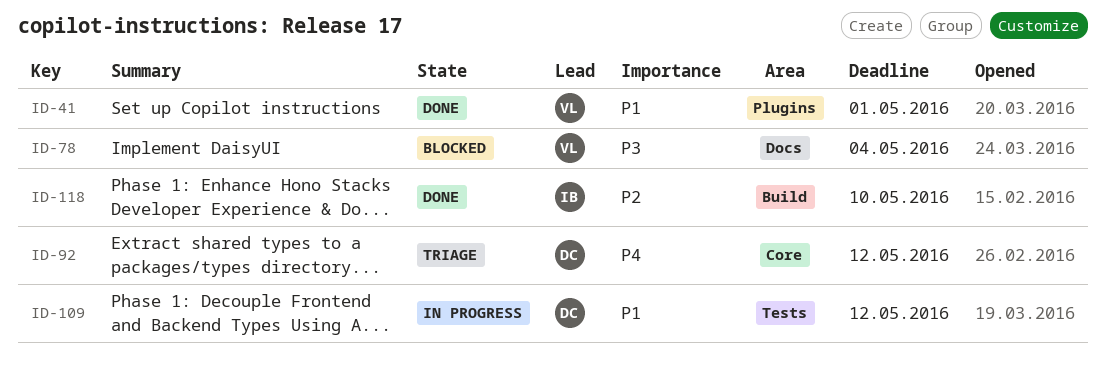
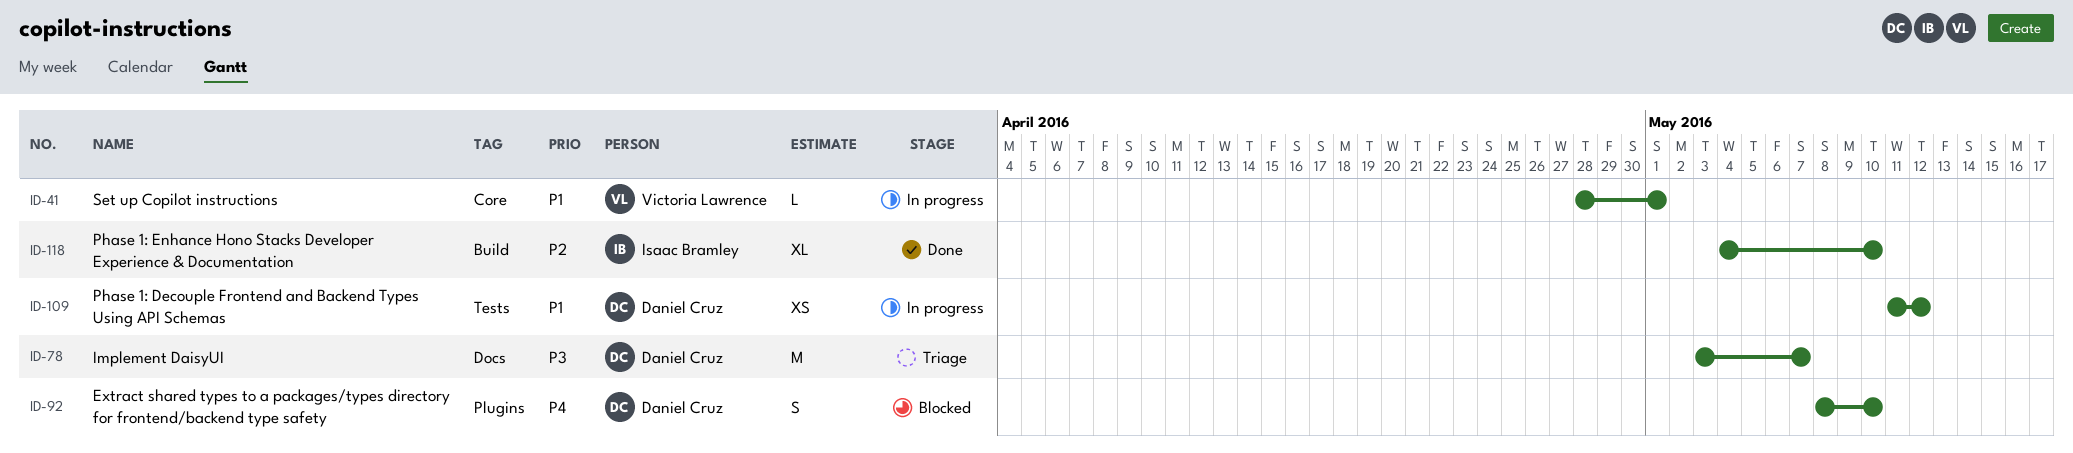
ID-41, status: Done -> In progress
ID-41, label: Plugins -> Core
ID-78, status: Blocked -> Triage
ID-78, owner: Victoria Lawrence -> Daniel Cruz
ID-78, due: May 4 -> May 7
ID-92, status: Triage -> Blocked
ID-92, label: Core -> Plugins
ID-92, due: May 12 -> May 10

